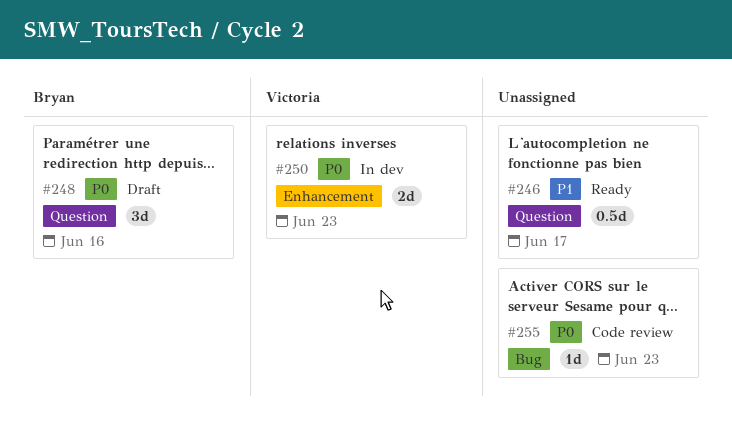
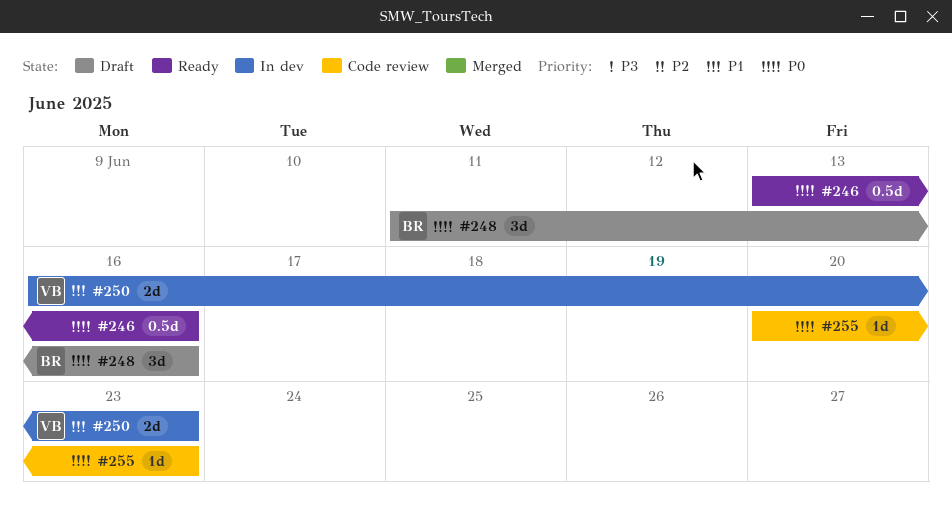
#246, priority: P1 -> P0
#246, due: Jun 17 -> Jun 16
#250, priority: P0 -> P1

